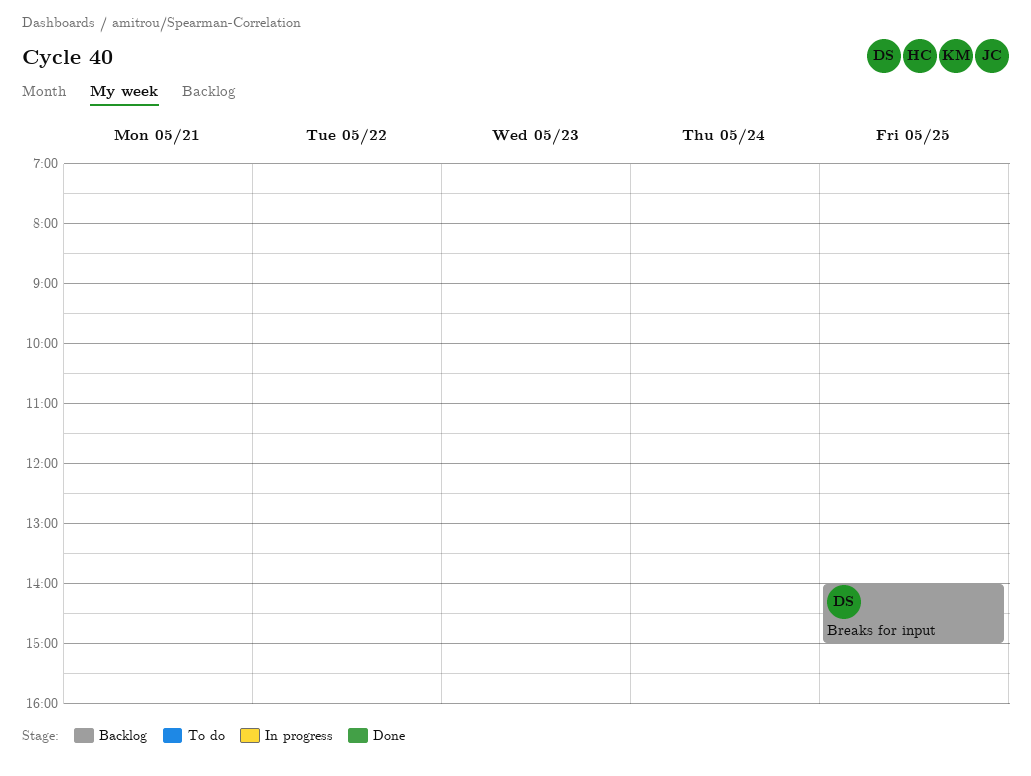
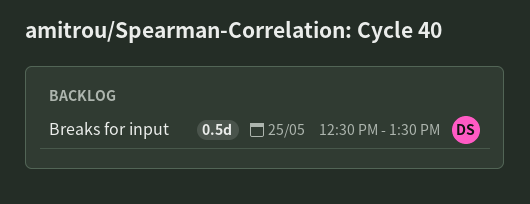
Breaks for input, begins: 14:00 -> 12:30
Breaks for input, ends: 15:00 -> 13:30

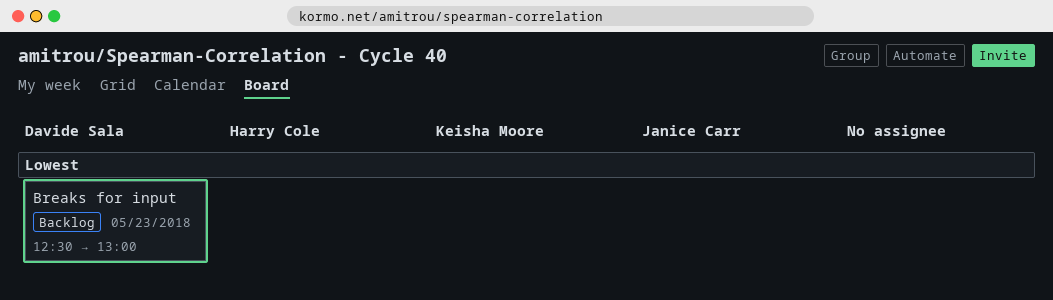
Breaks for input, day: May 25 -> May 23
Breaks for input, ends: 13:30 -> 13:00

